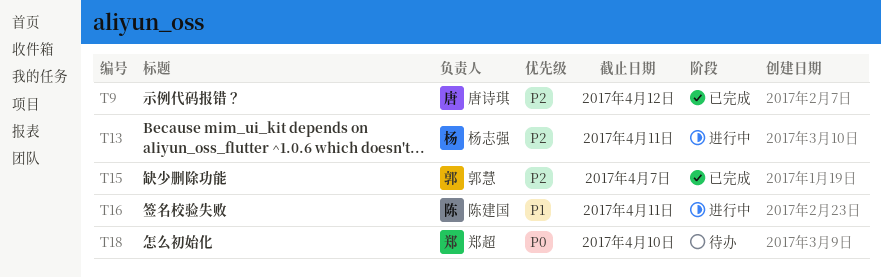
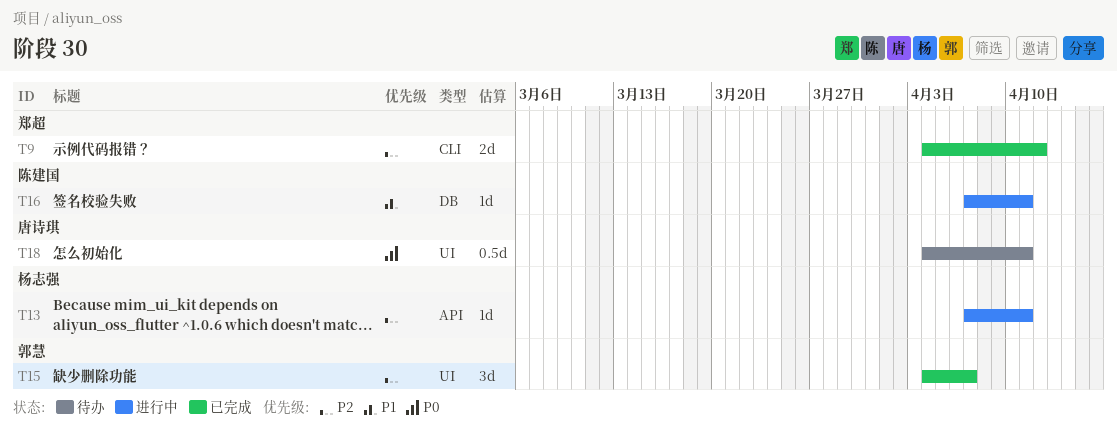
T9, owner: 唐诗琪 -> 郑超
T18, owner: 郑超 -> 唐诗琪
T18, due: Apr 10 -> Apr 11

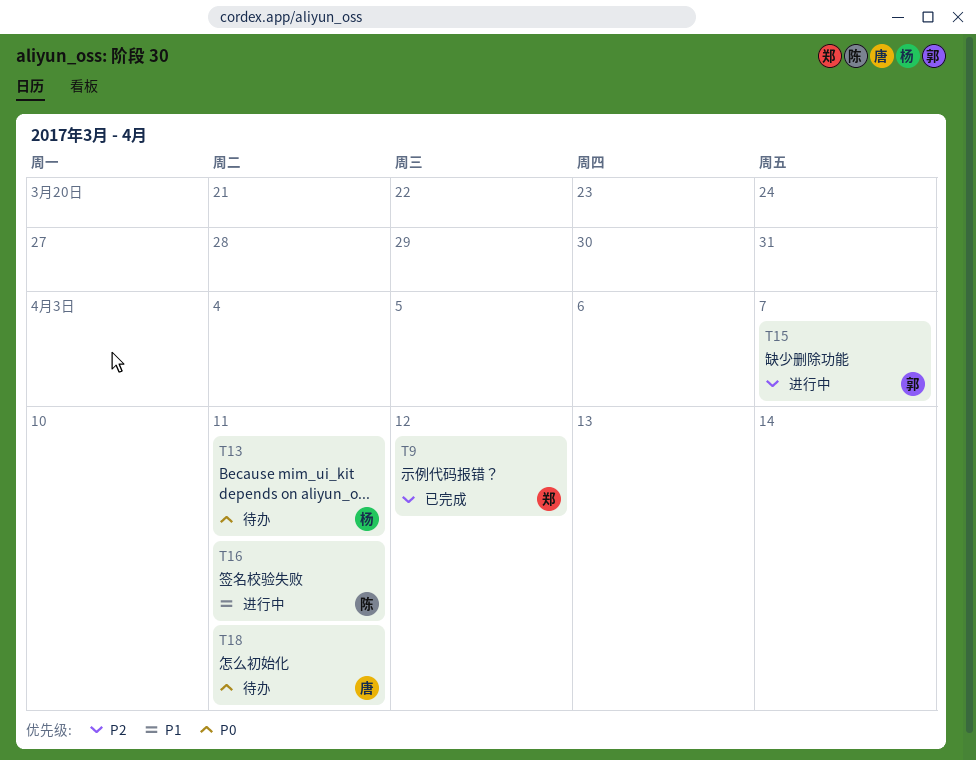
T13, status: 进行中 -> 待办
T13, priority: P2 -> P0
T15, status: 已完成 -> 进行中

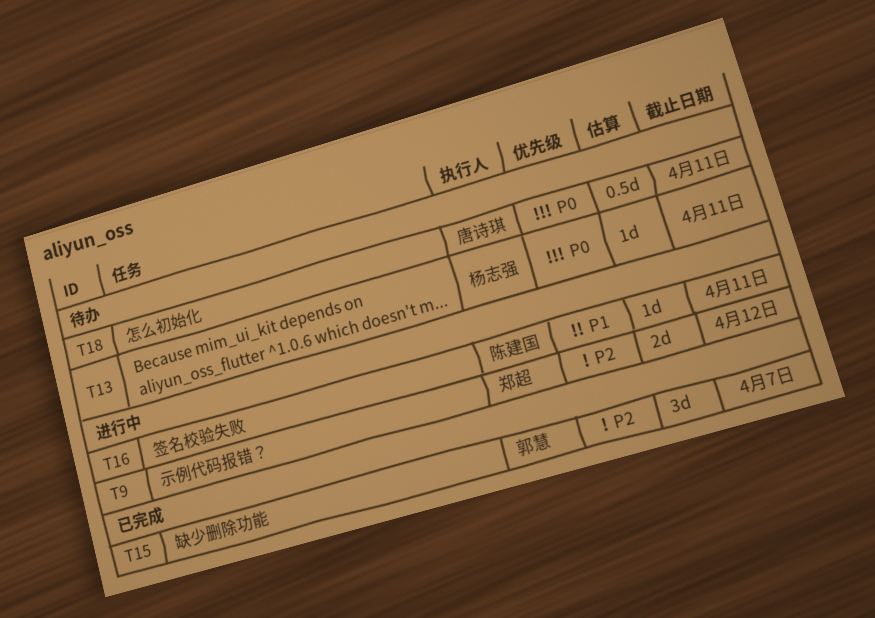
T9, status: 已完成 -> 进行中
T15, status: 进行中 -> 已完成

